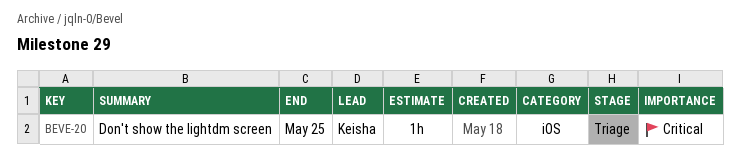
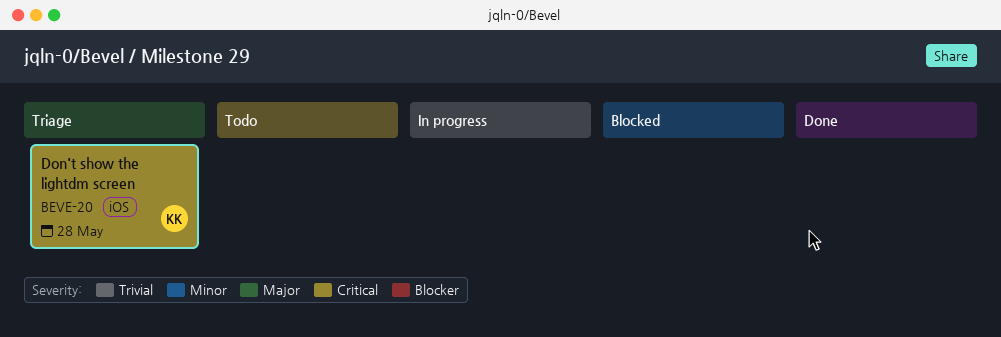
BEVE-20, due: May 25 -> May 28

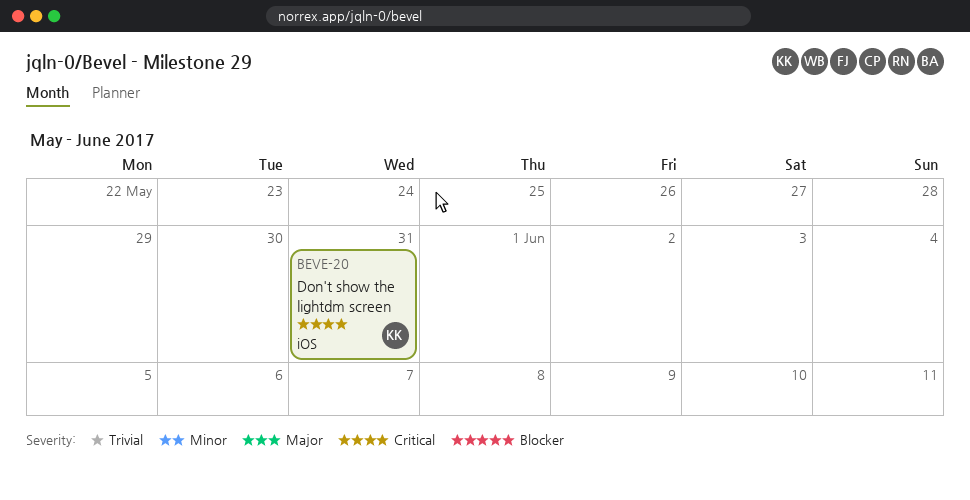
BEVE-20, due: May 28 -> May 31

